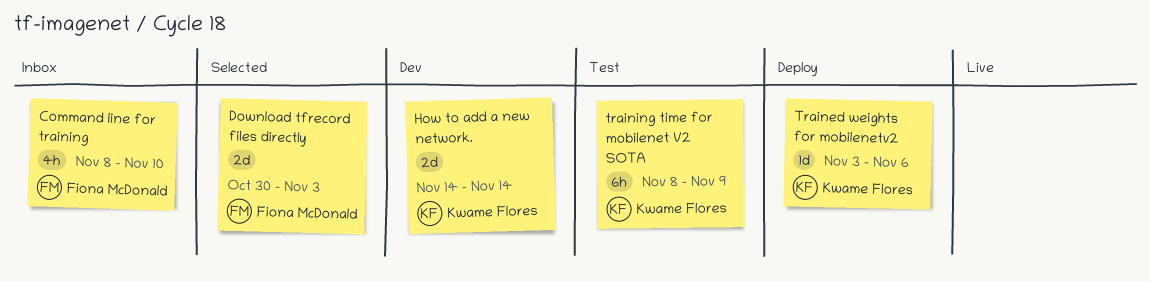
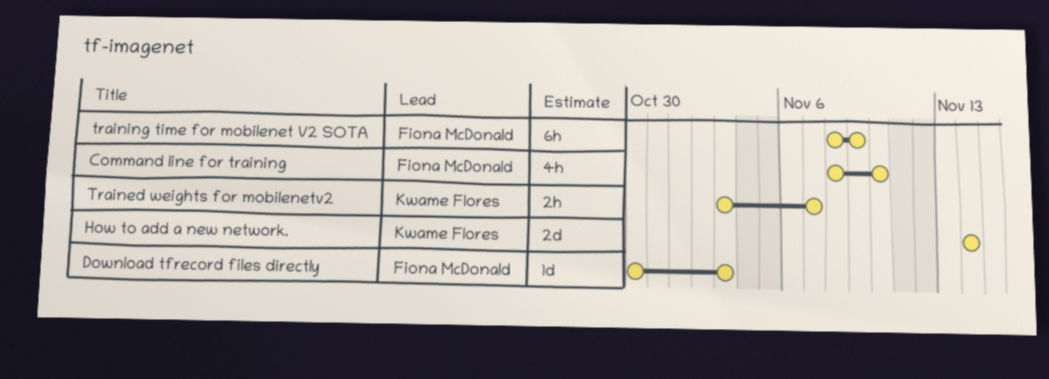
Download tfrecord files directly, estimate: 2d -> 1d
Trained weights for mobilenetv2, estimate: 1d -> 2h
Trained weights for mobilenetv2, due: Nov 6 -> Nov 7
training time for mobilenet V2 SOTA, owner: Kwame Flores -> Fiona McDonald

